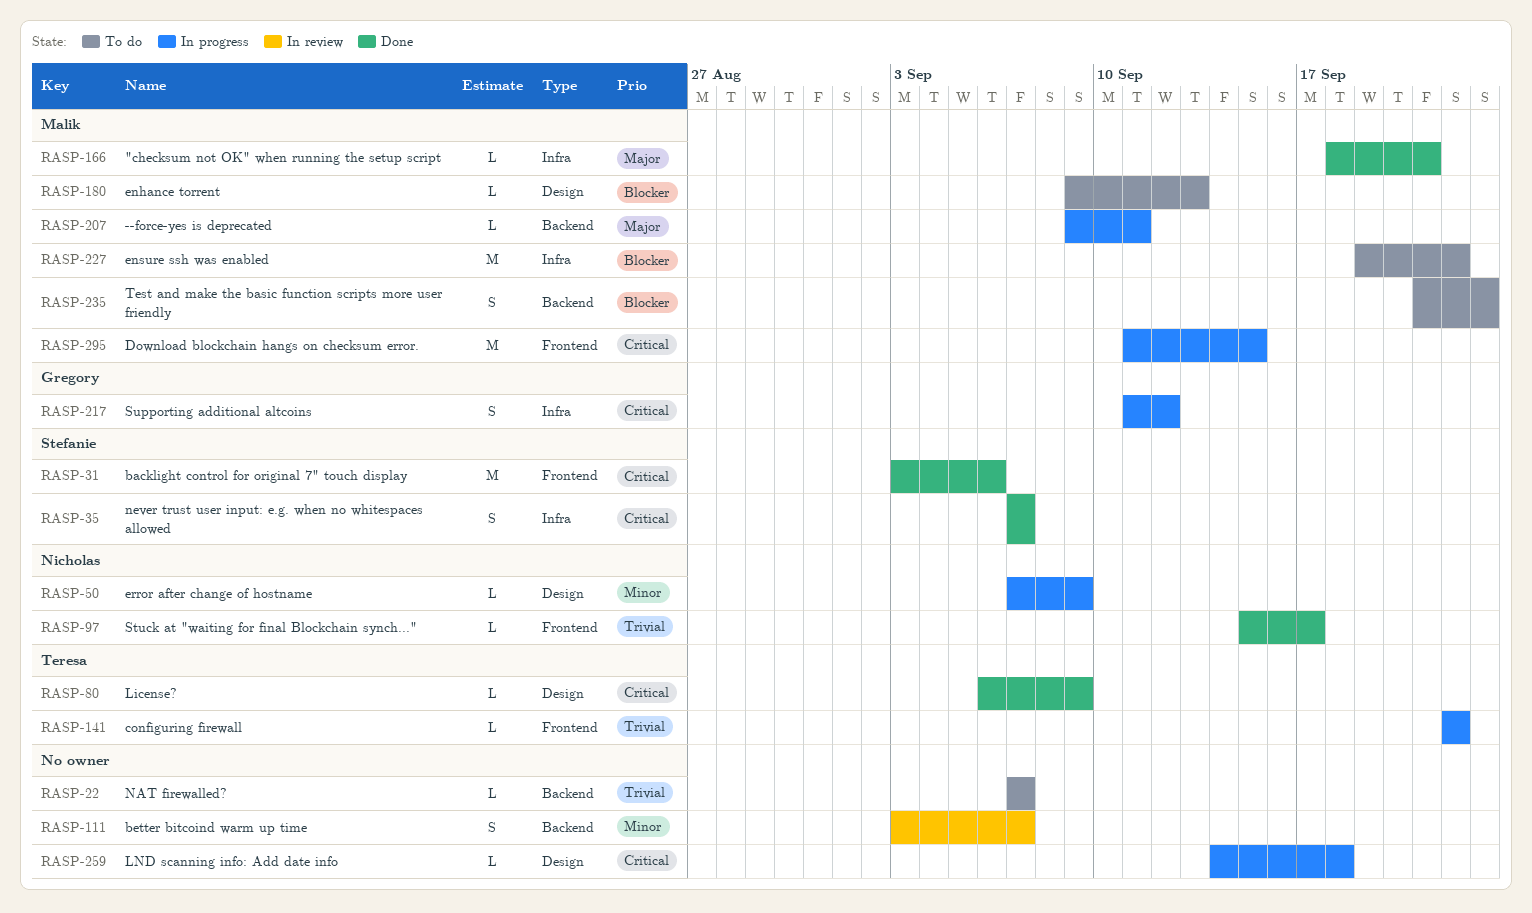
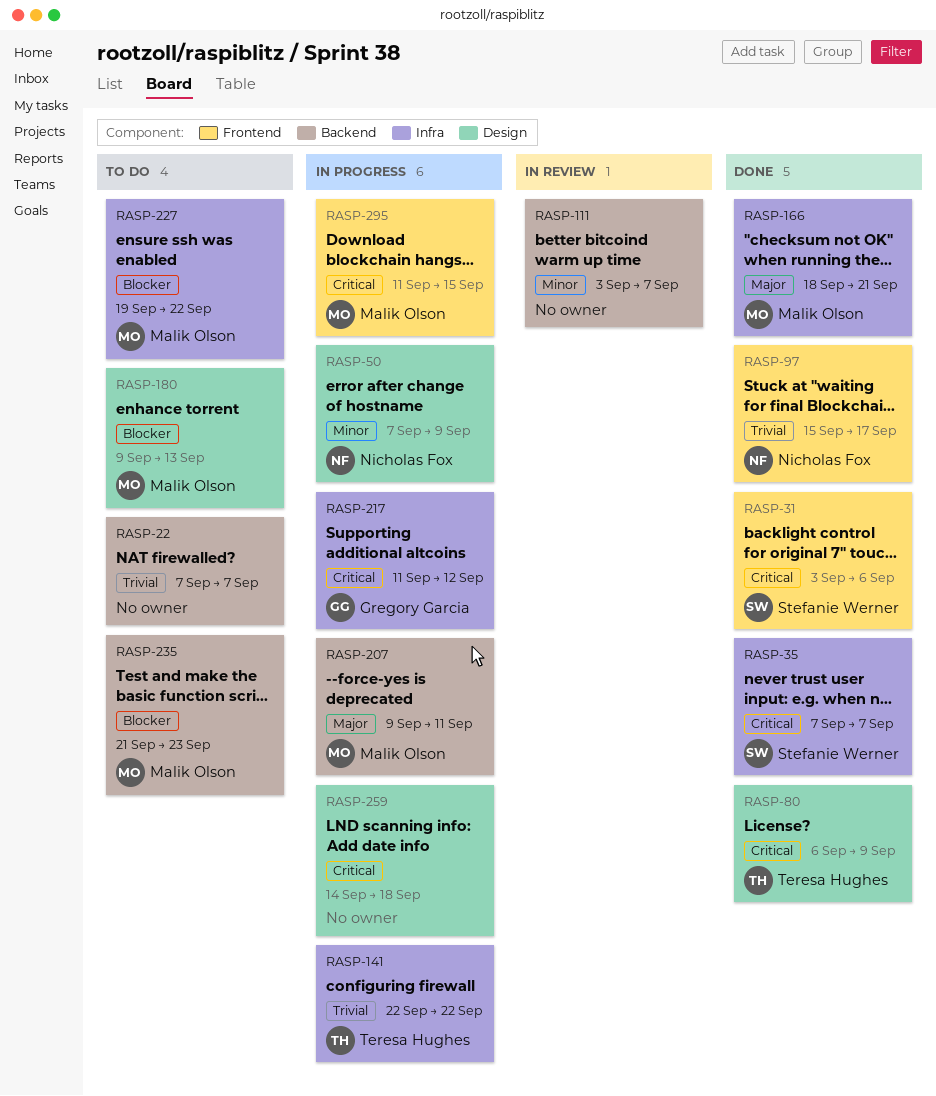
RASP-141, label: Frontend -> Infra

